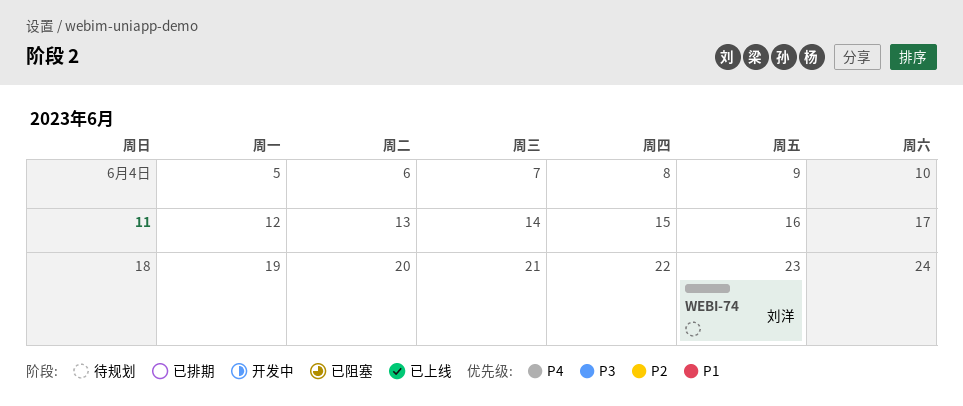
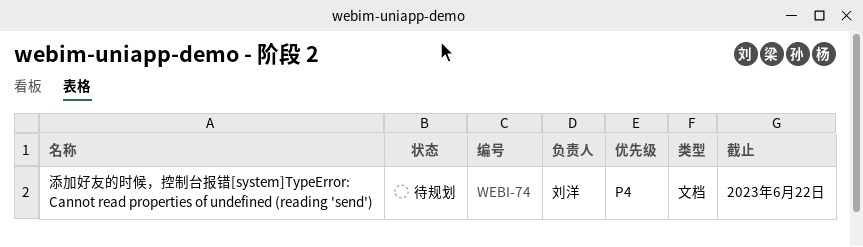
WEBI-74, due: Jun 23 -> Jun 22

